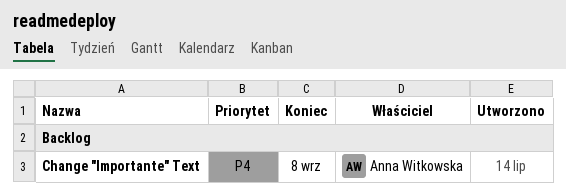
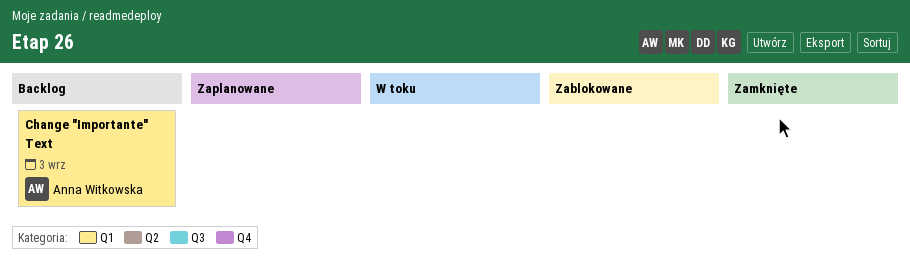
Change "Importante" Text, due: Sep 8 -> Sep 3

